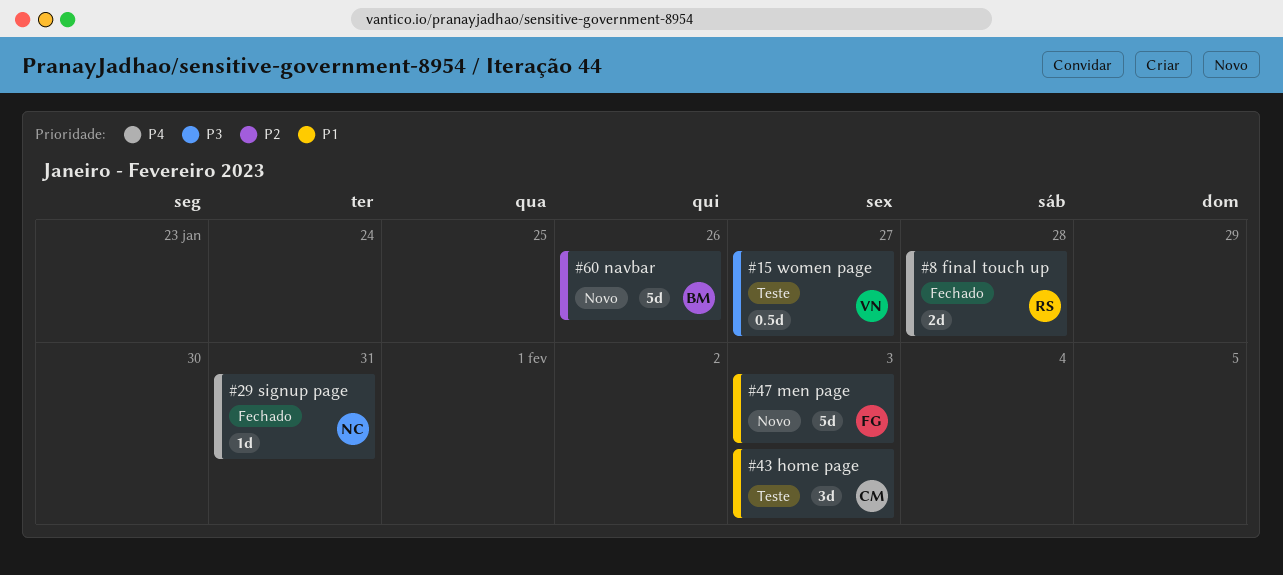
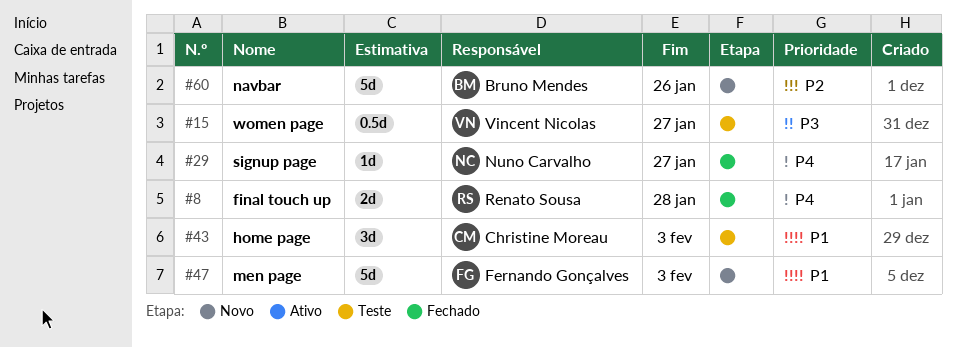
#29, due: Jan 31 -> Jan 27

